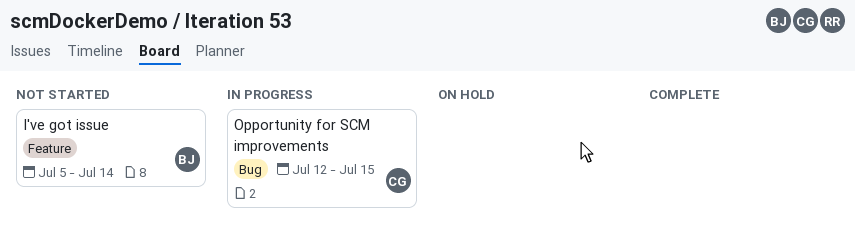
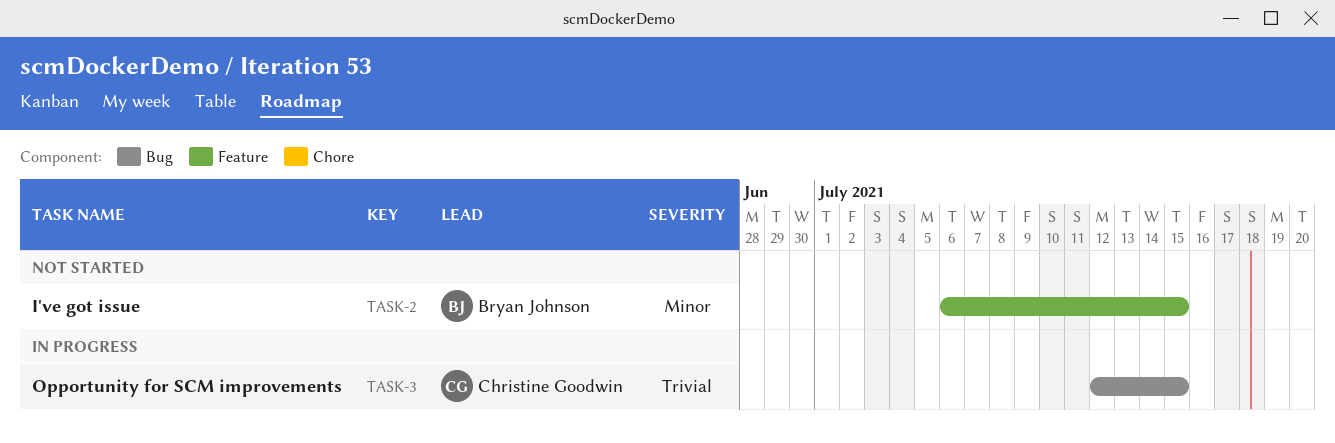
I've got issue, start: Jul 5 -> Jul 6
I've got issue, due: Jul 14 -> Jul 15

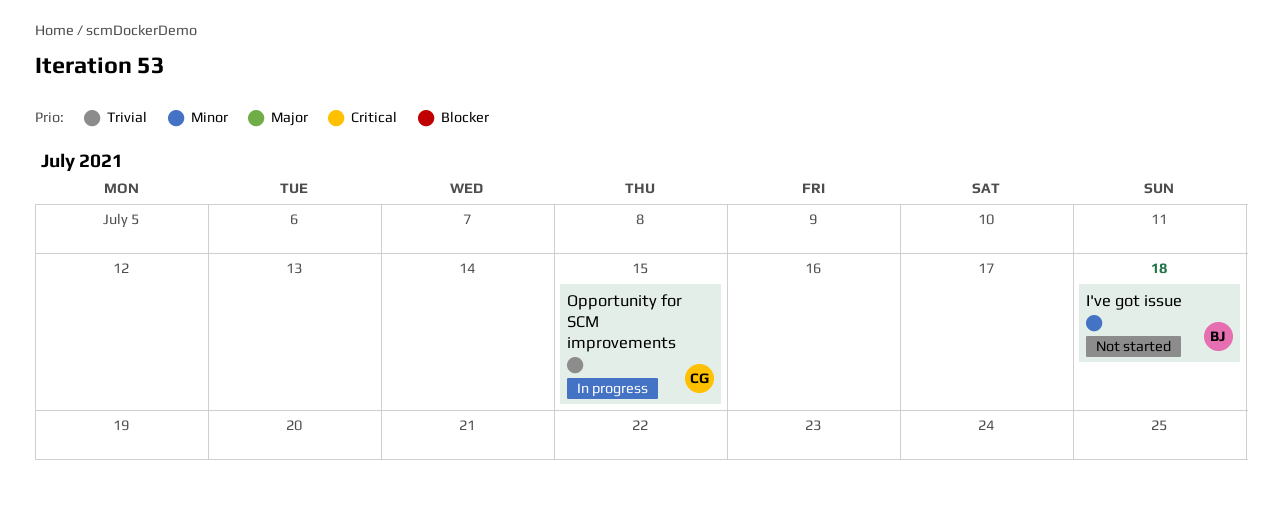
I've got issue, due: Jul 15 -> Jul 18

